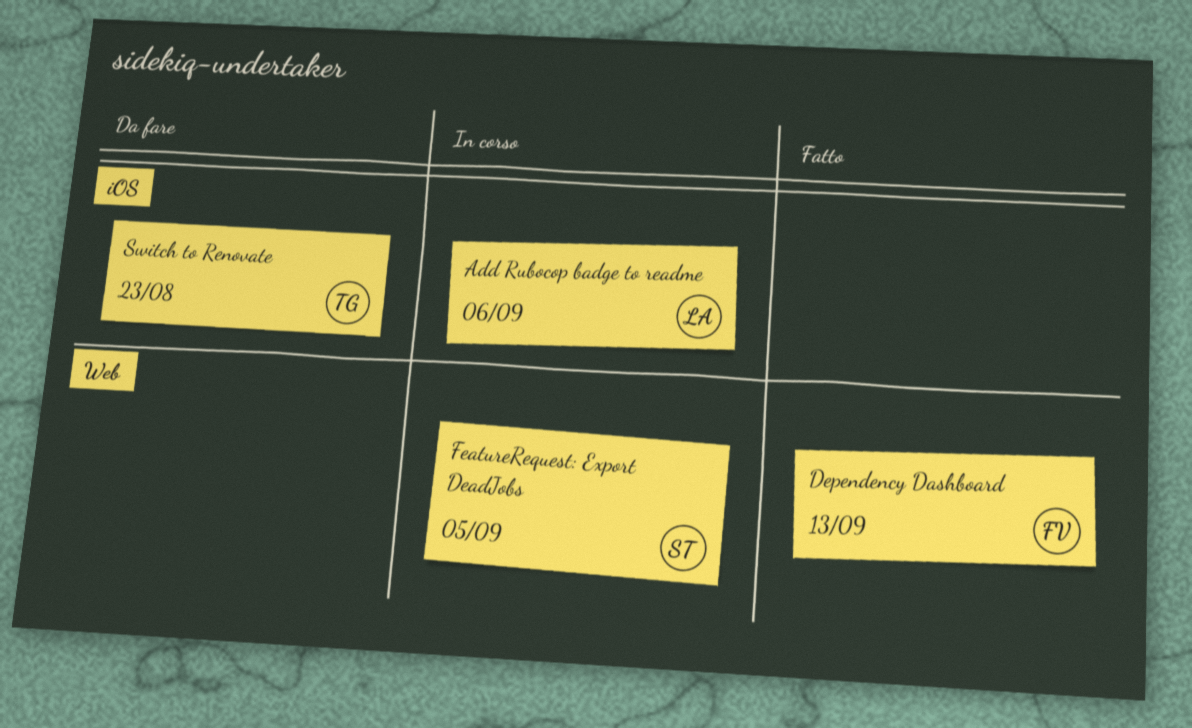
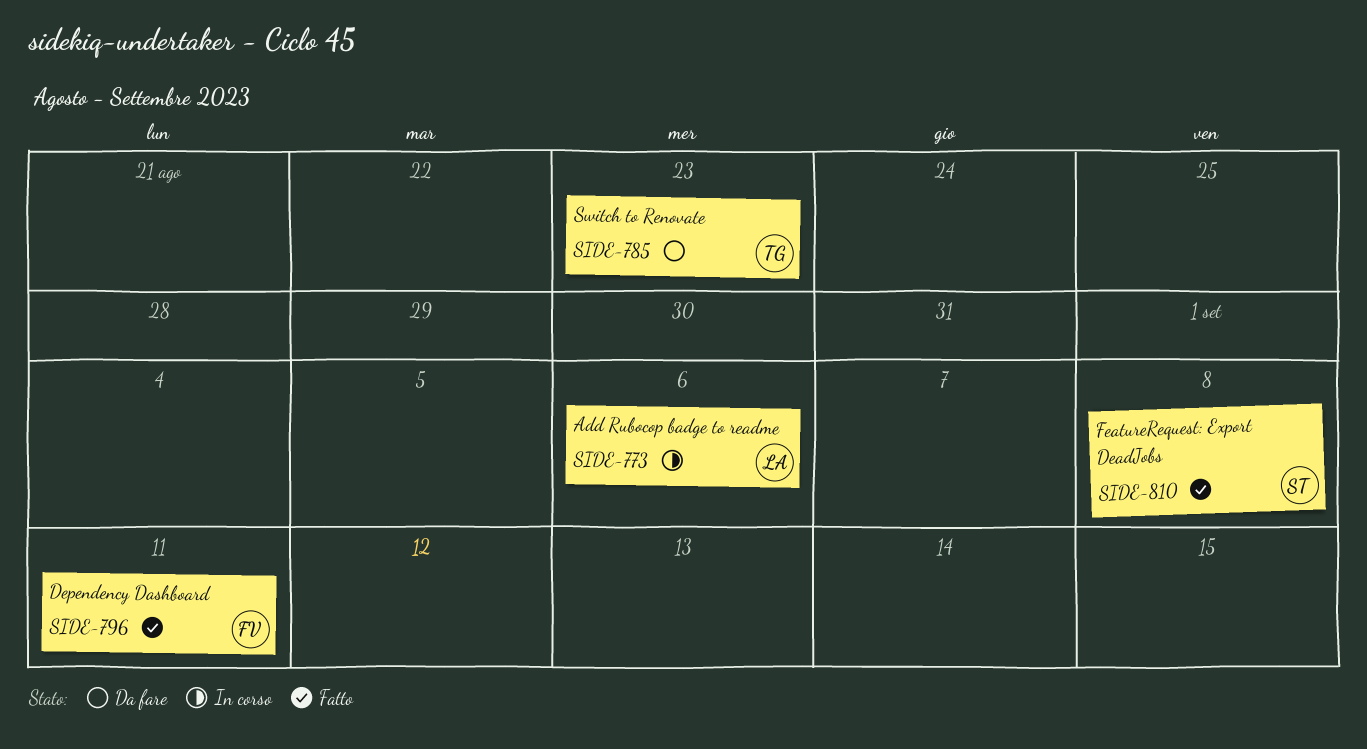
Dependency Dashboard, due: Sep 13 -> Sep 11
FeatureRequest: Export DeadJobs, status: In corso -> Fatto
FeatureRequest: Export DeadJobs, due: Sep 5 -> Sep 8

